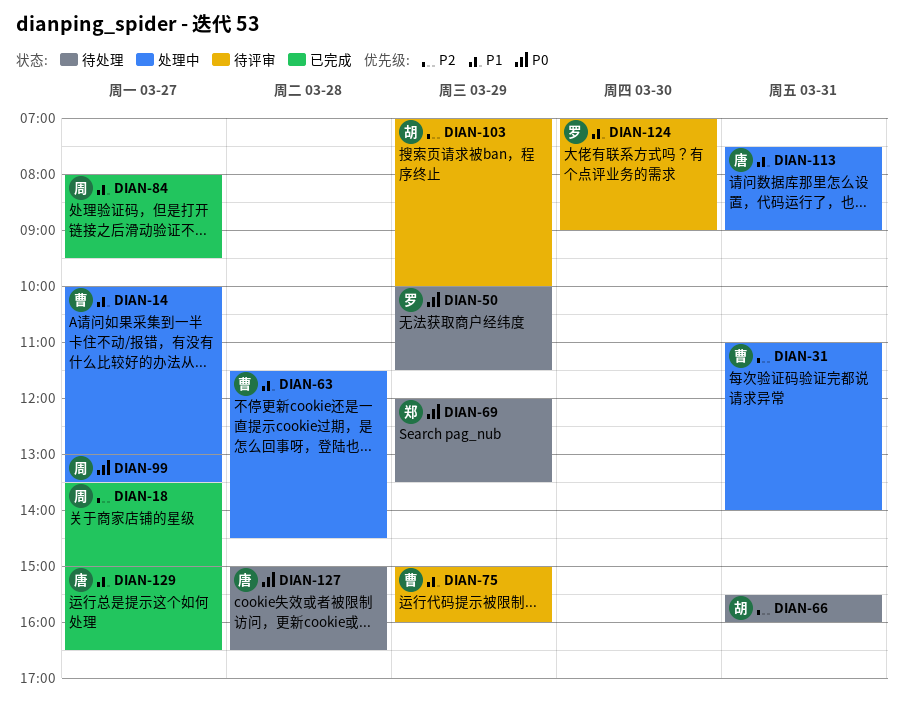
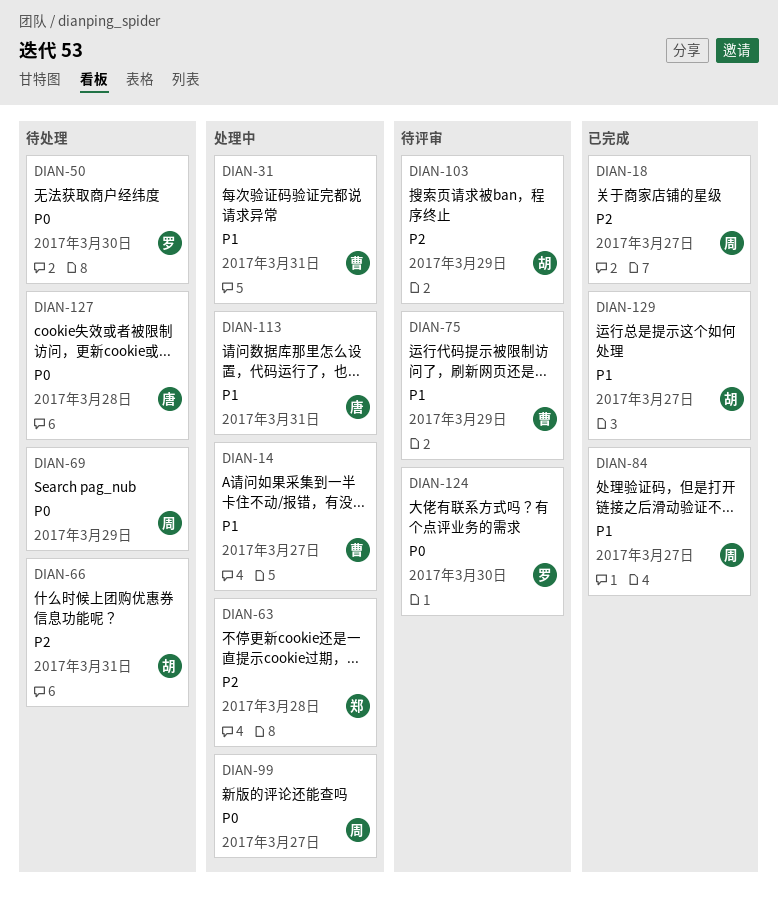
DIAN-31, priority: P2 -> P1
DIAN-50, day: Mar 29 -> Mar 30
DIAN-63, owner: 曹 -> 郑
DIAN-63, priority: P1 -> P2
DIAN-69, owner: 郑 -> 周
DIAN-124, priority: P1 -> P0
DIAN-129, owner: 唐 -> 胡

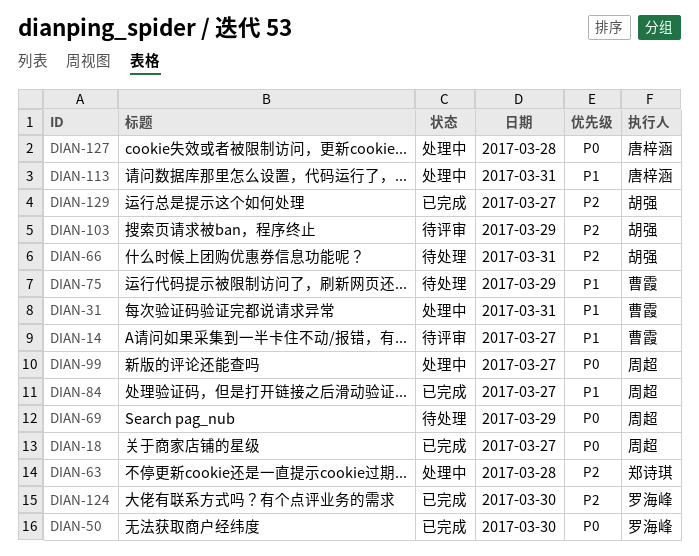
DIAN-14, status: 处理中 -> 待评审
DIAN-18, priority: P2 -> P0
DIAN-50, status: 待处理 -> 已完成
DIAN-75, status: 待评审 -> 待处理
DIAN-124, status: 待评审 -> 已完成
DIAN-124, priority: P0 -> P2
DIAN-127, status: 待处理 -> 处理中
DIAN-129, priority: P1 -> P2

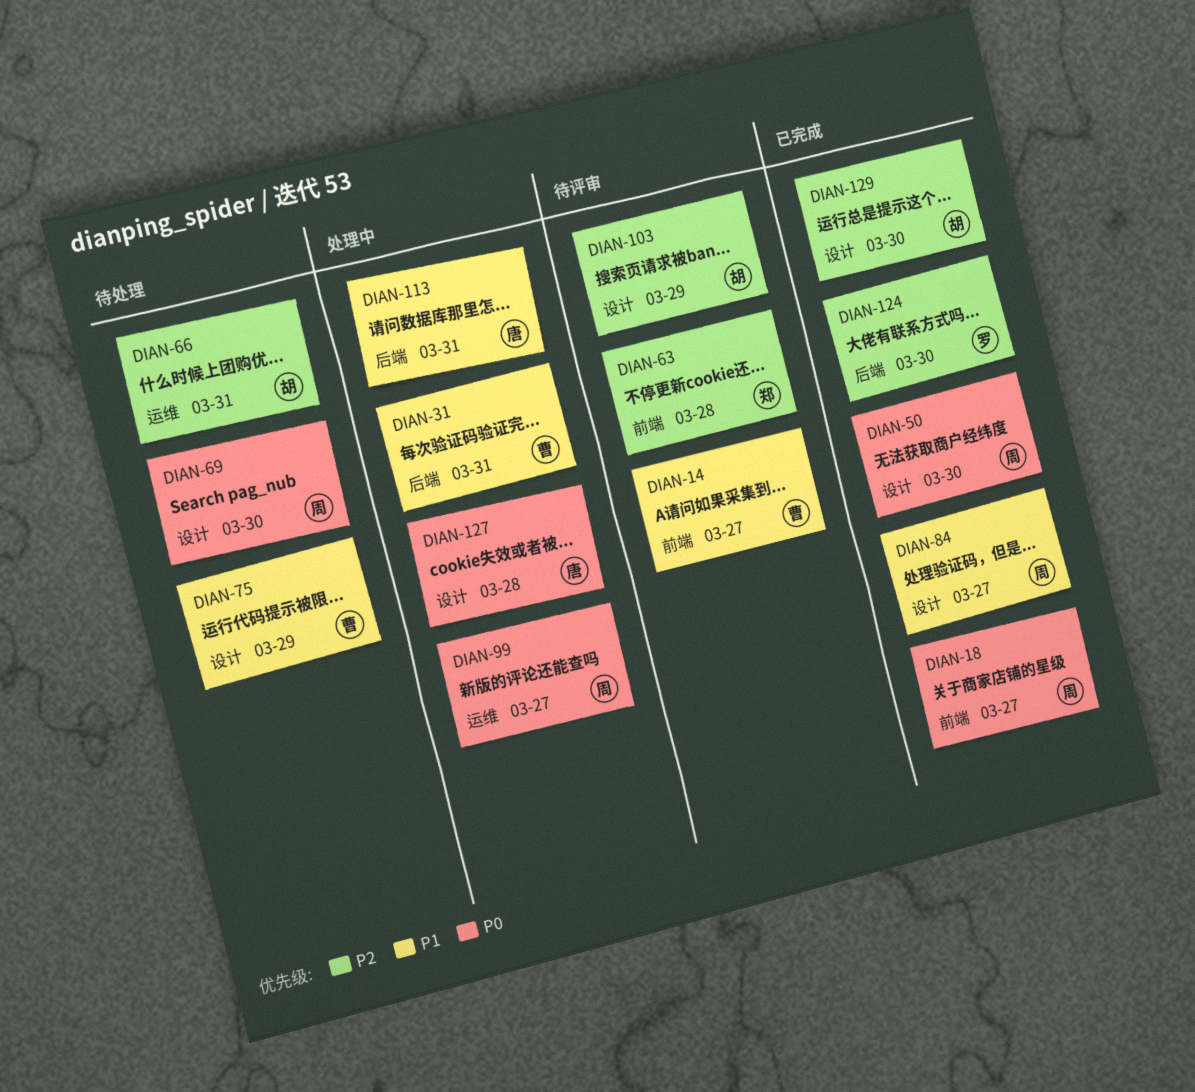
DIAN-50, owner: 罗海峰 -> 周超
DIAN-63, status: 处理中 -> 待评审
DIAN-69, day: Mar 29 -> Mar 30
DIAN-129, day: Mar 27 -> Mar 30

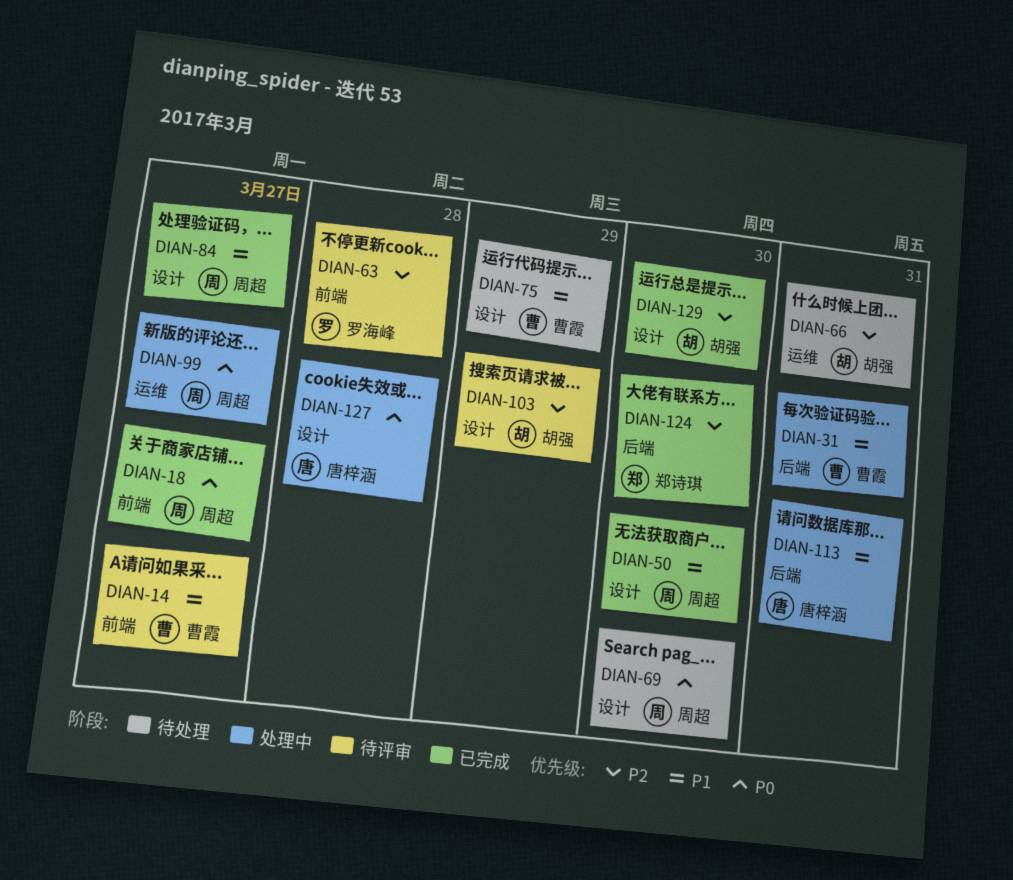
DIAN-50, priority: P0 -> P1
DIAN-63, owner: 郑诗琪 -> 罗海峰
DIAN-124, owner: 罗海峰 -> 郑诗琪

